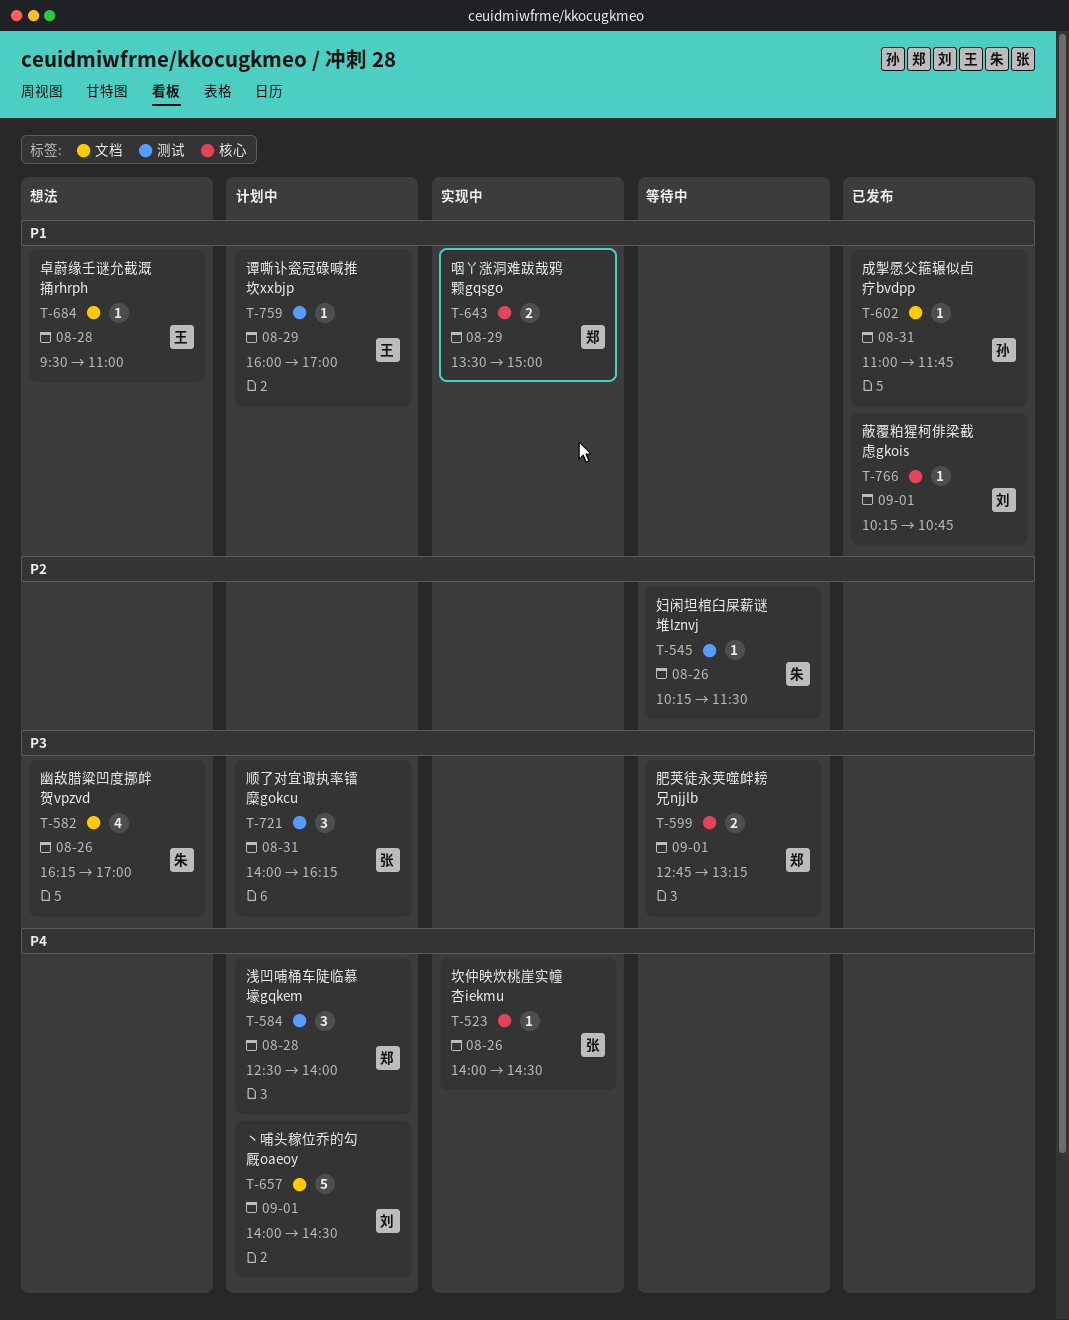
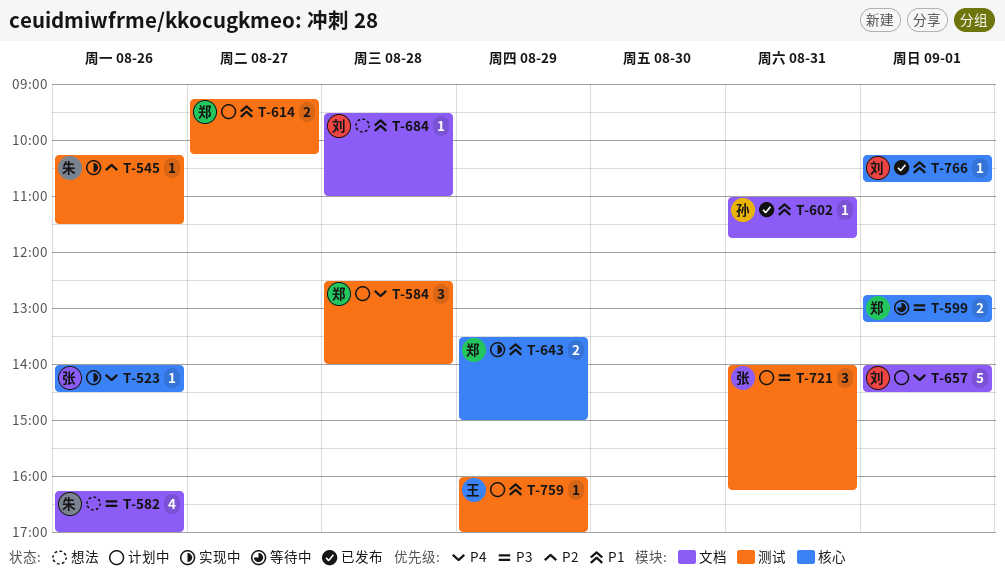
T-545, status: 等待中 -> 实现中
T-614: none -> present
T-684, owner: 王 -> 刘

